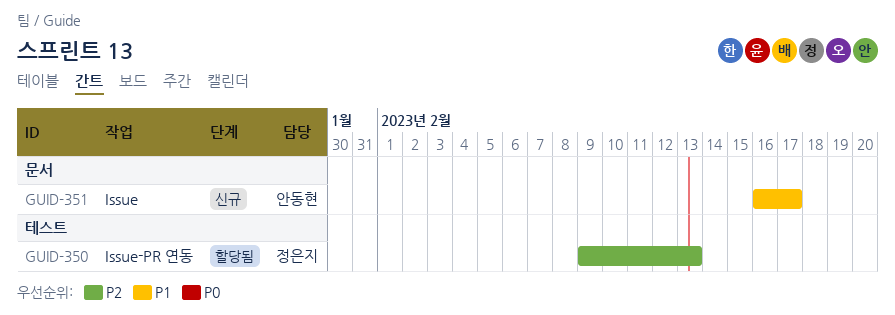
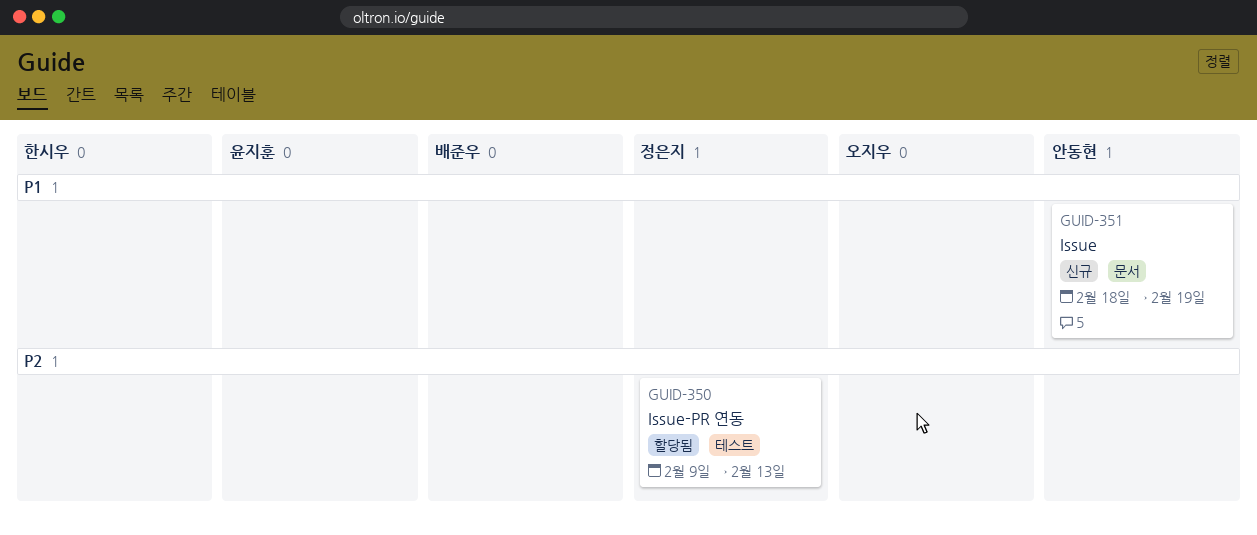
GUID-351, start: Feb 16 -> Feb 18
GUID-351, due: Feb 17 -> Feb 19

